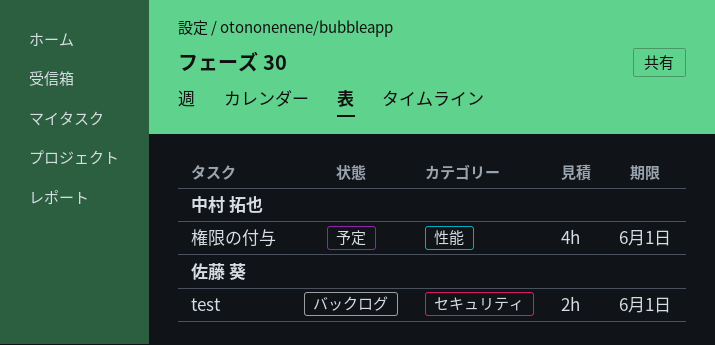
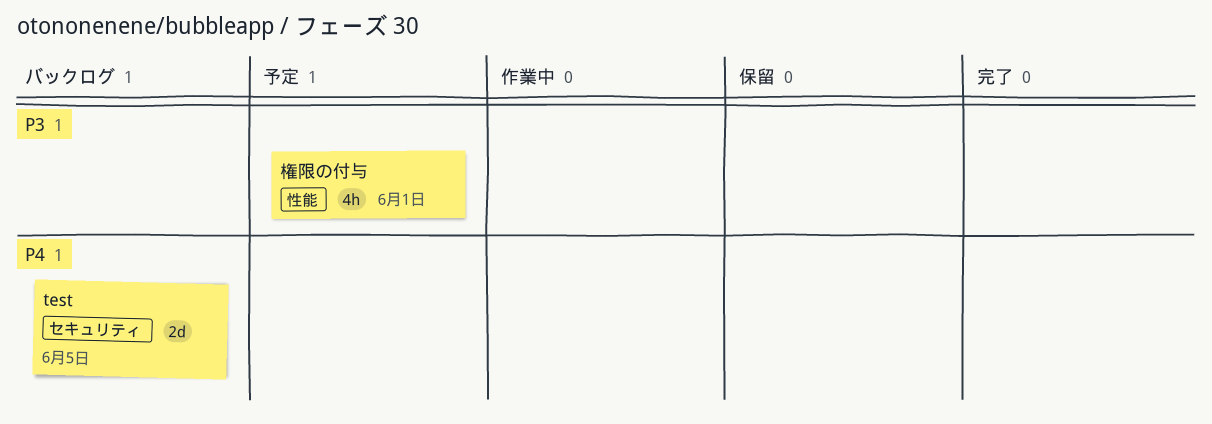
test, estimate: 2h -> 2d
test, due: Jun 1 -> Jun 5

